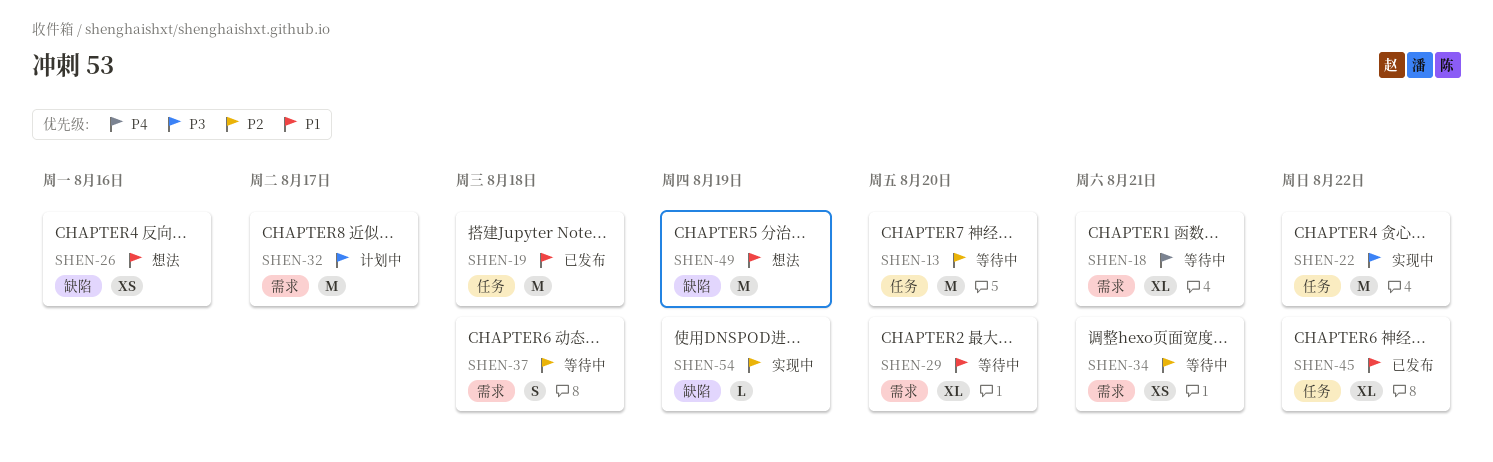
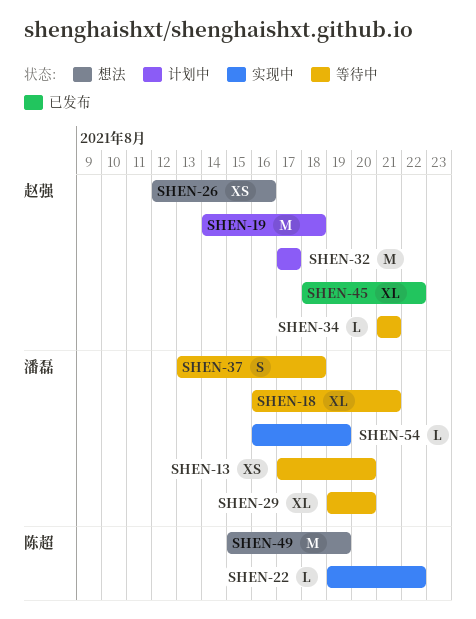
SHEN-13, estimate: M -> XS
SHEN-19, status: 已发布 -> 计划中
SHEN-22, estimate: M -> L
SHEN-34, estimate: XS -> L

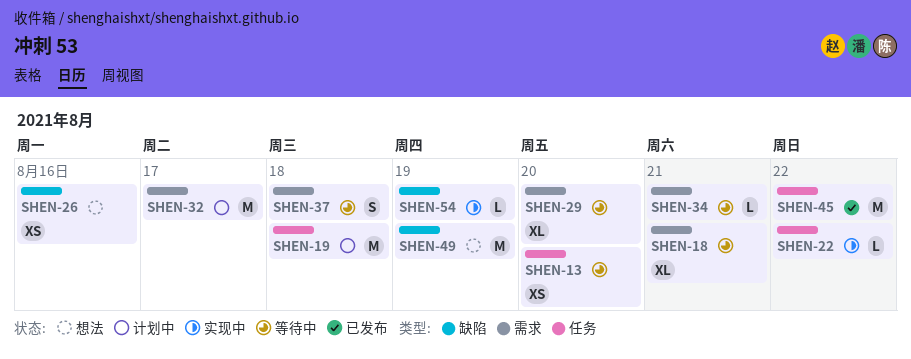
SHEN-45, estimate: XL -> M

